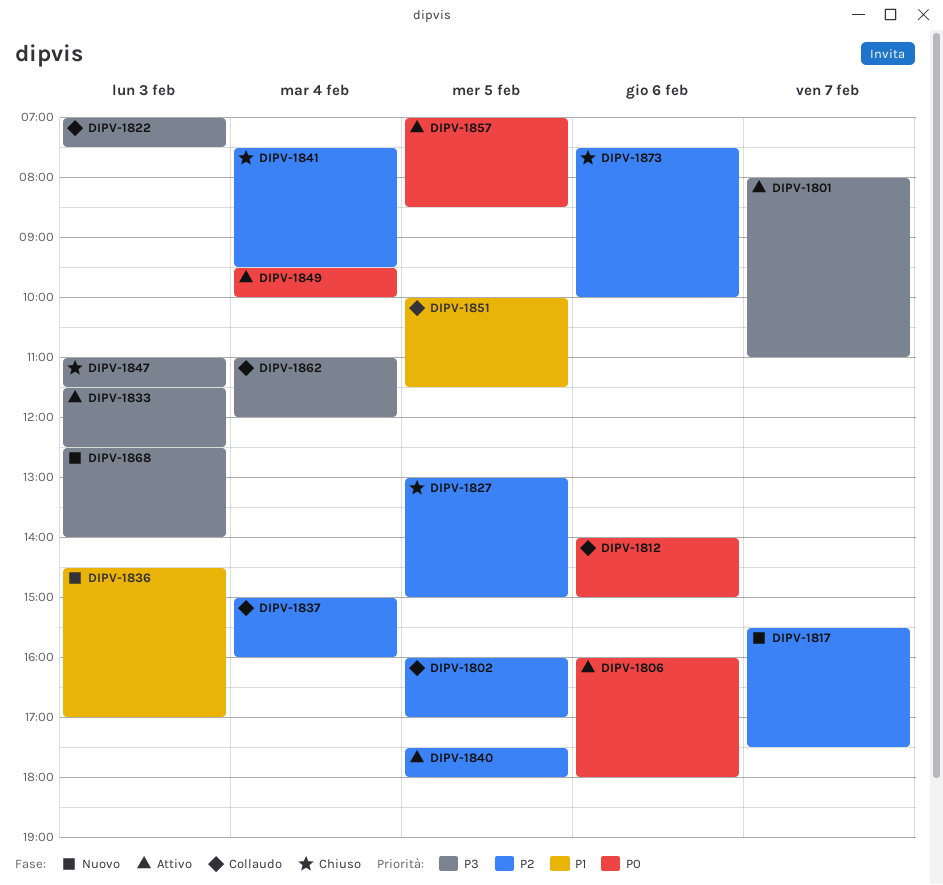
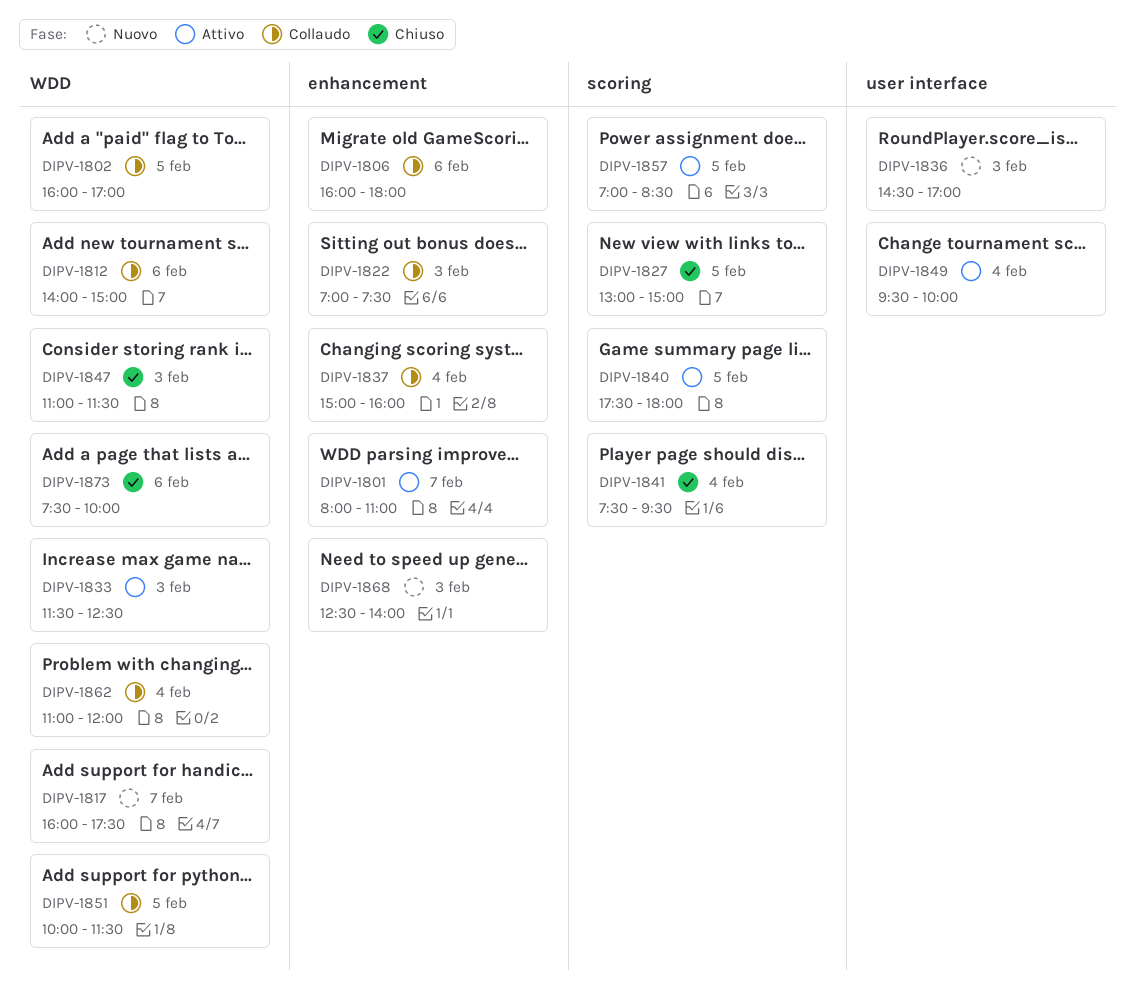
DIPV-1806, status: Attivo -> Collaudo
DIPV-1817, begins: 15:30 -> 16:00

